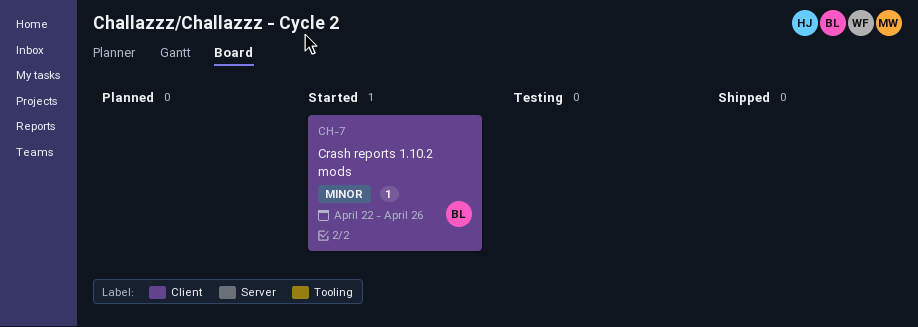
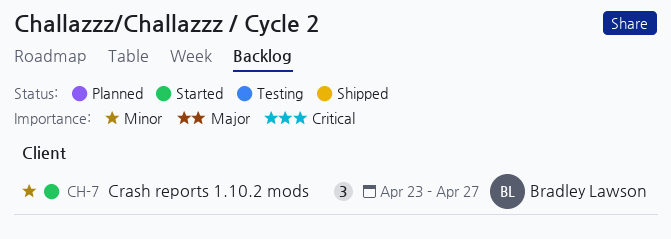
CH-7, estimate: 1 -> 3
CH-7, start: Apr 22 -> Apr 23
CH-7, due: Apr 26 -> Apr 27

